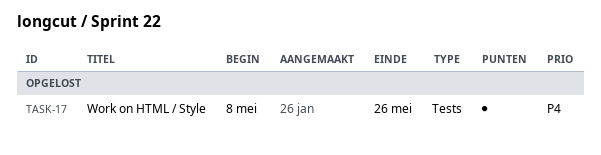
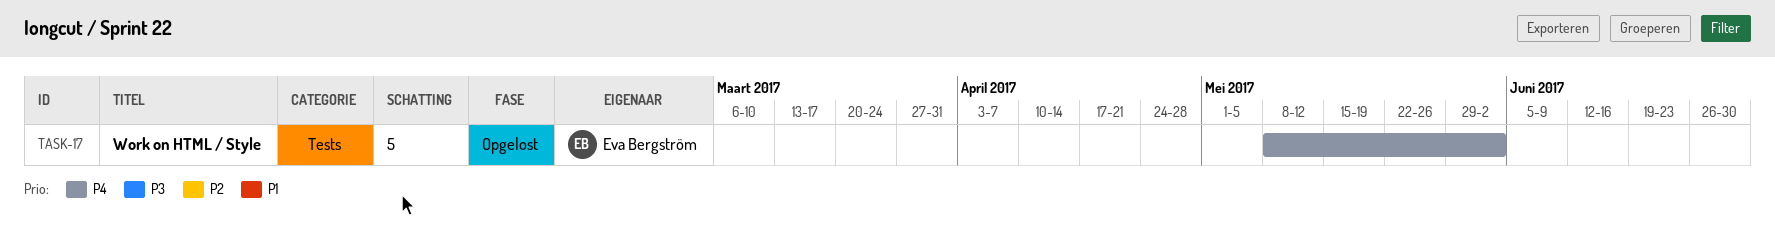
TASK-17, estimate: 1 -> 5
TASK-17, due: May 26 -> Jun 2

